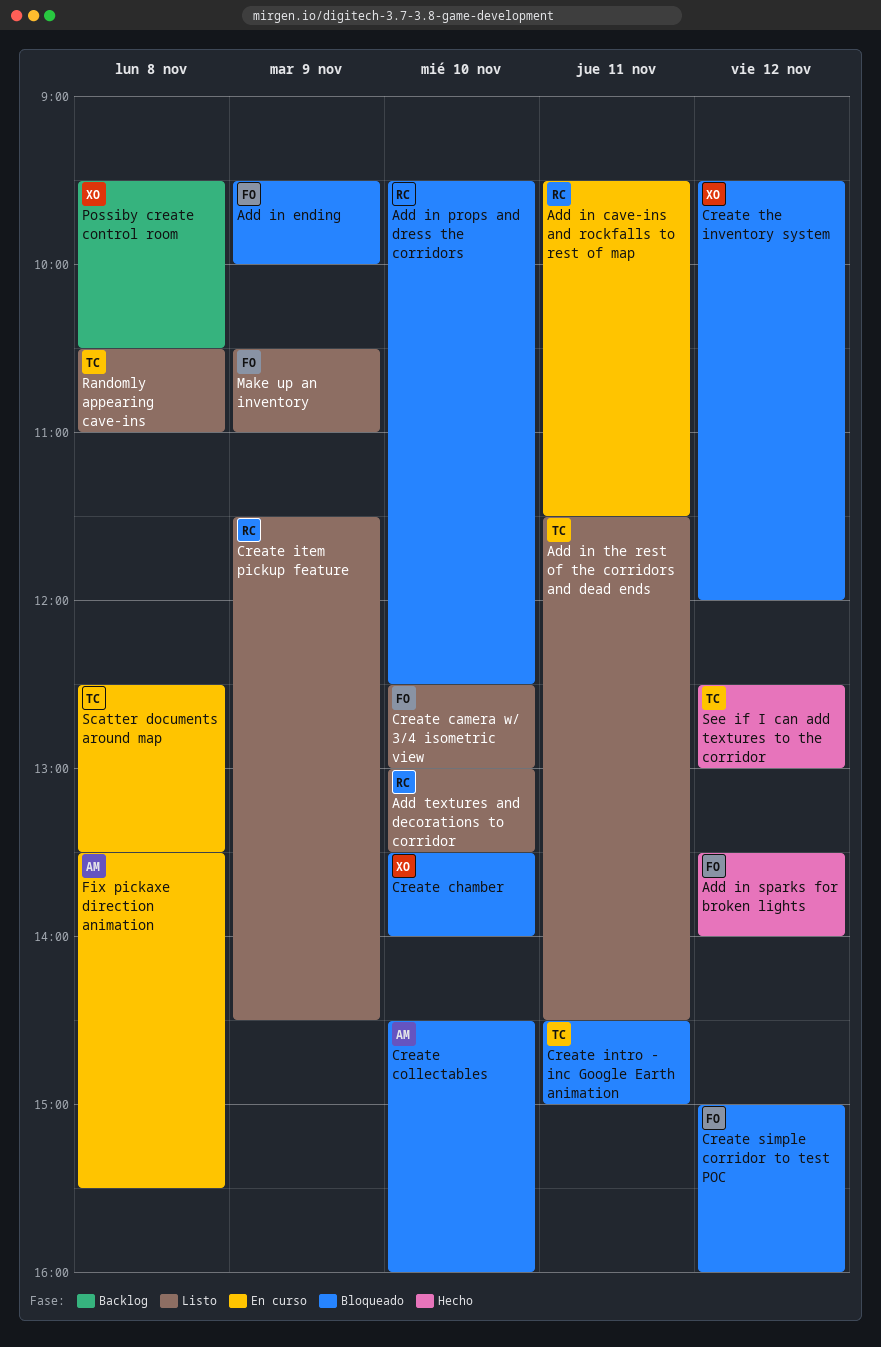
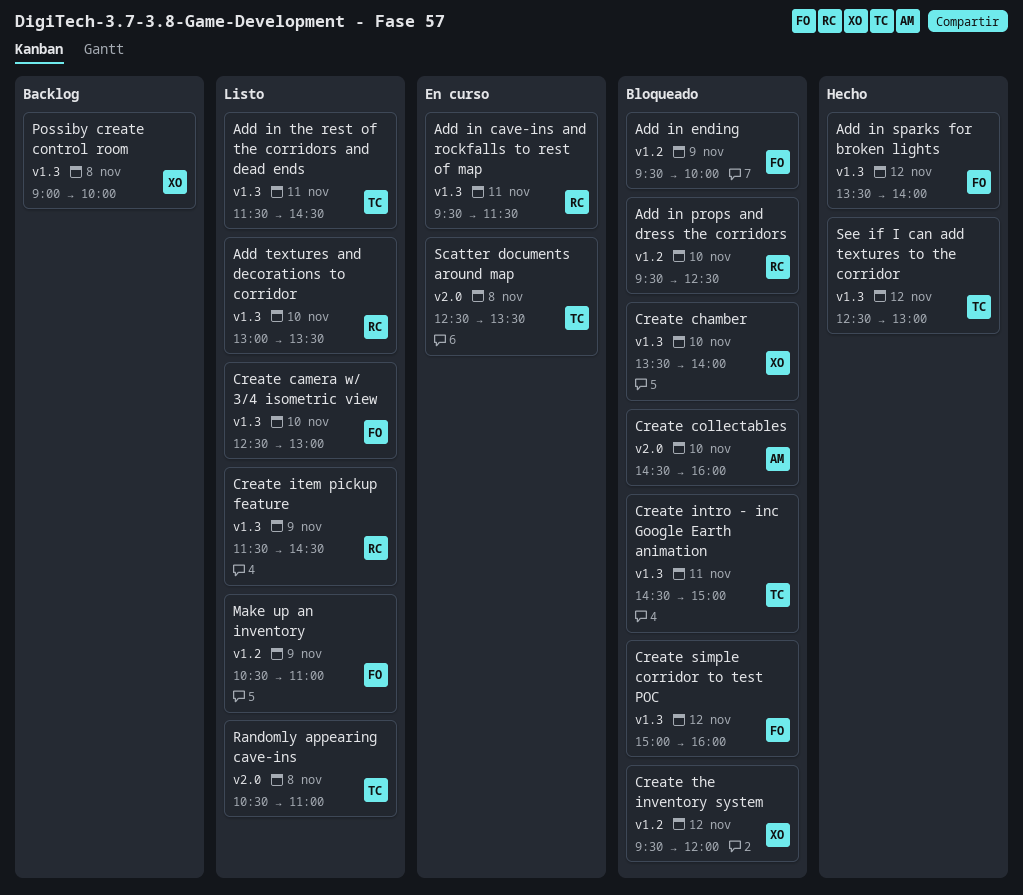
Fix pickaxe direction animation: present -> none
Possiby create control room, begins: 09:30 -> 09:00
Possiby create control room, ends: 10:30 -> 10:00

